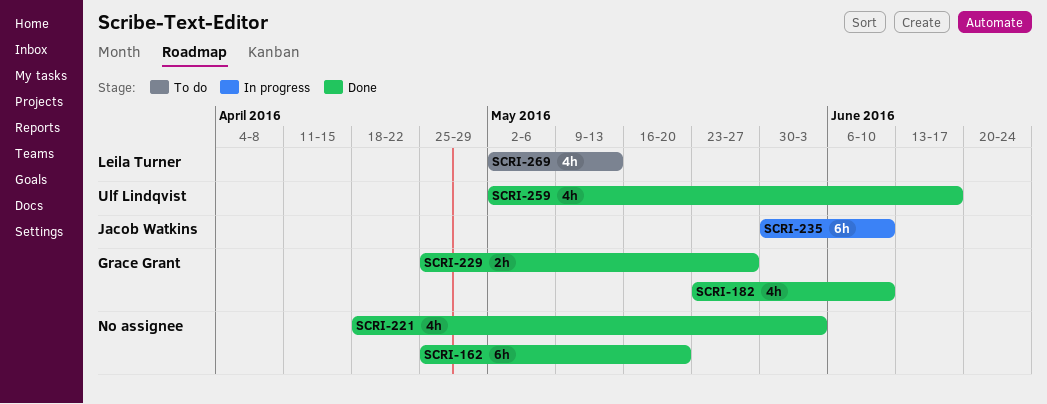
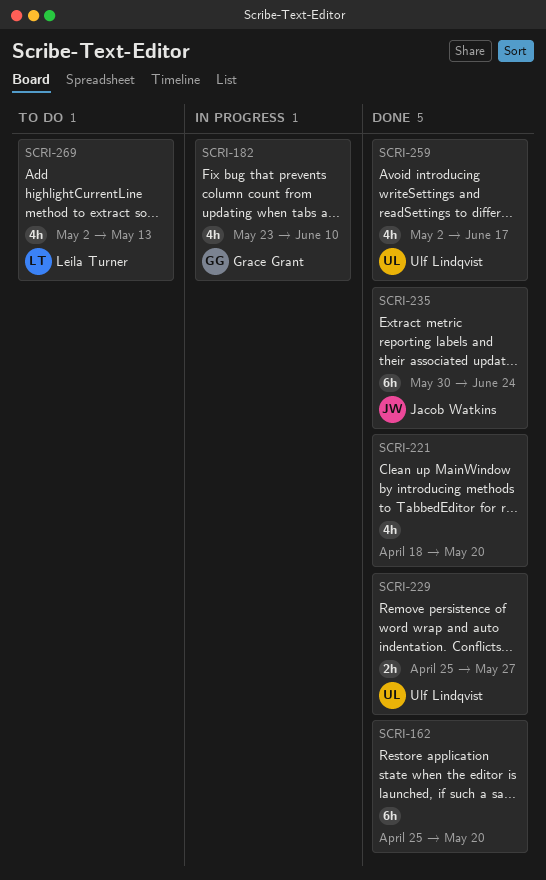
SCRI-182, status: Done -> In progress
SCRI-221, due: Jun 3 -> May 20
SCRI-229, owner: Grace Grant -> Ulf Lindqvist
SCRI-235, status: In progress -> Done
SCRI-235, due: Jun 10 -> Jun 24

